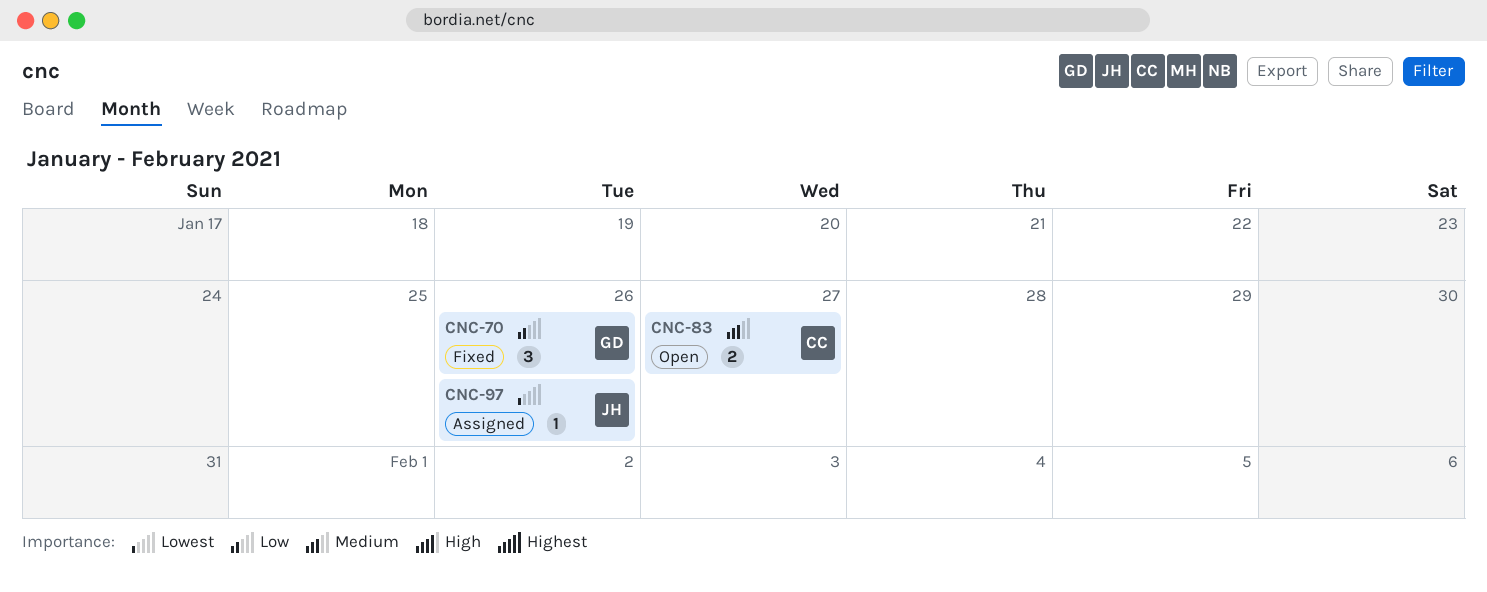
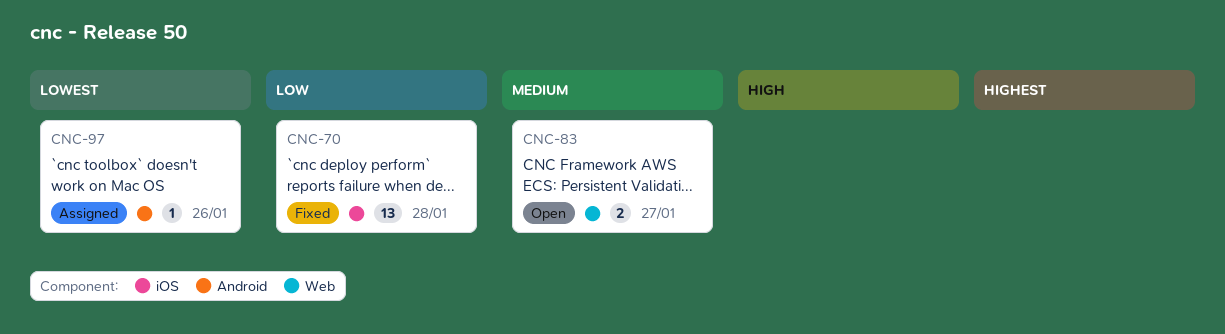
CNC-70, estimate: 3 -> 13
CNC-70, due: Jan 26 -> Jan 28

